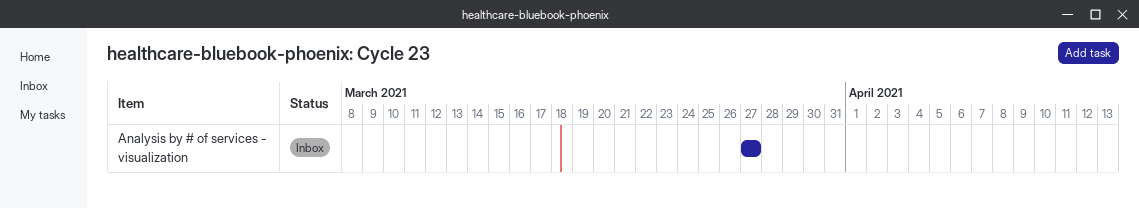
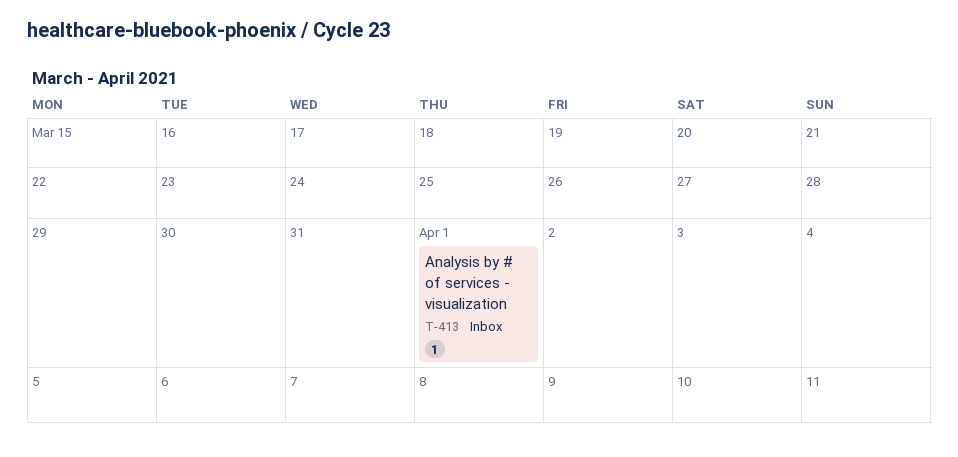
Analysis by # of services - visualization, due: Mar 27 -> Apr 1

